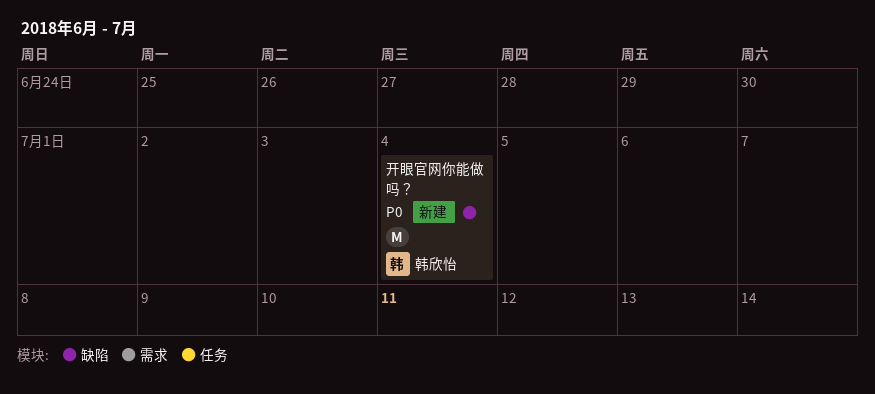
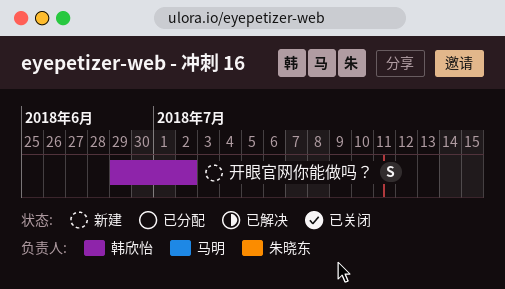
开眼官网你能做吗？, estimate: M -> S
开眼官网你能做吗？, due: Jul 4 -> Jul 2

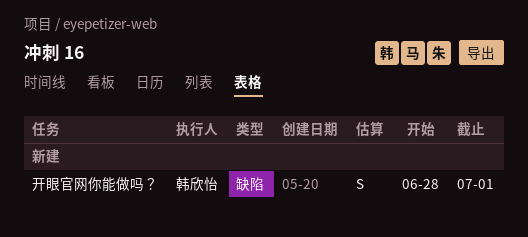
开眼官网你能做吗？, start: Jun 29 -> Jun 28
开眼官网你能做吗？, due: Jul 2 -> Jul 1

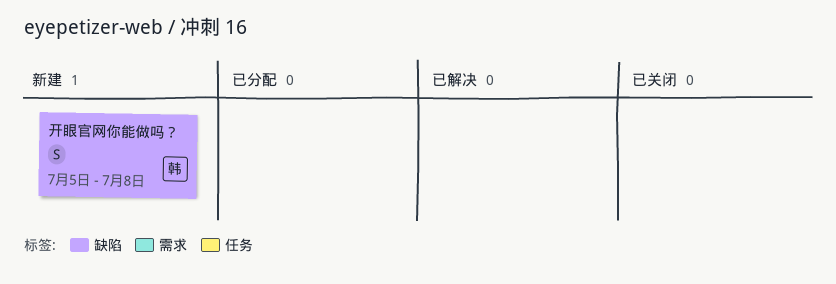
开眼官网你能做吗？, start: Jun 28 -> Jul 5
开眼官网你能做吗？, due: Jul 1 -> Jul 8

